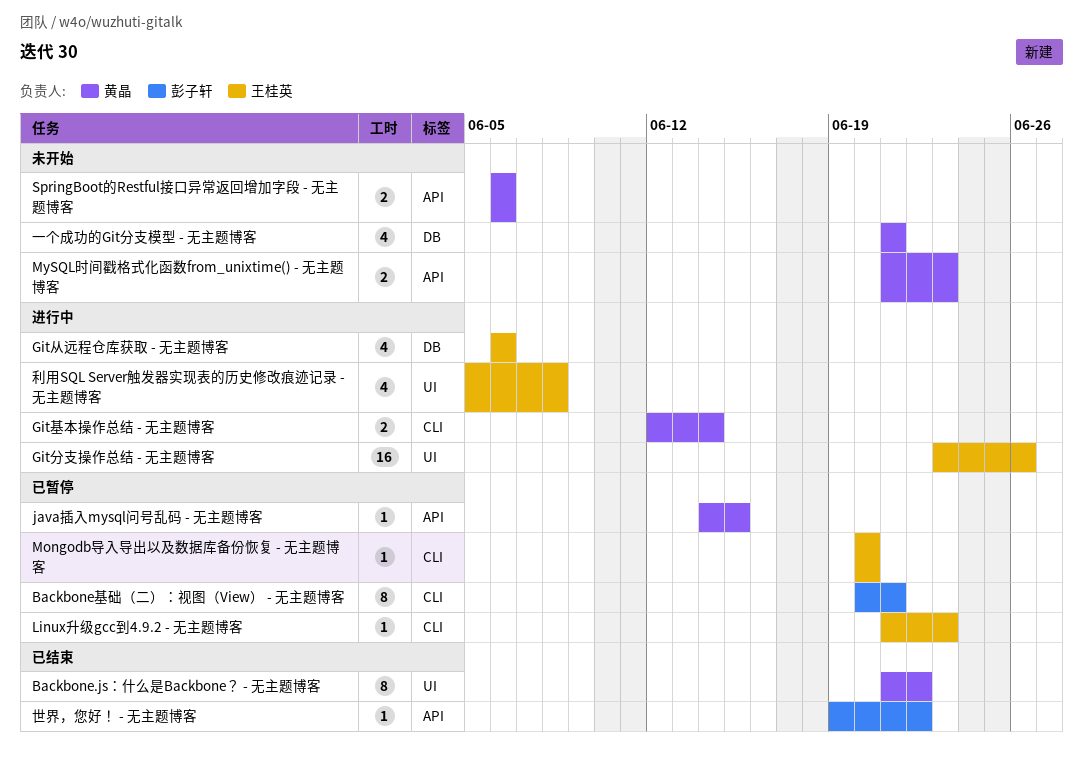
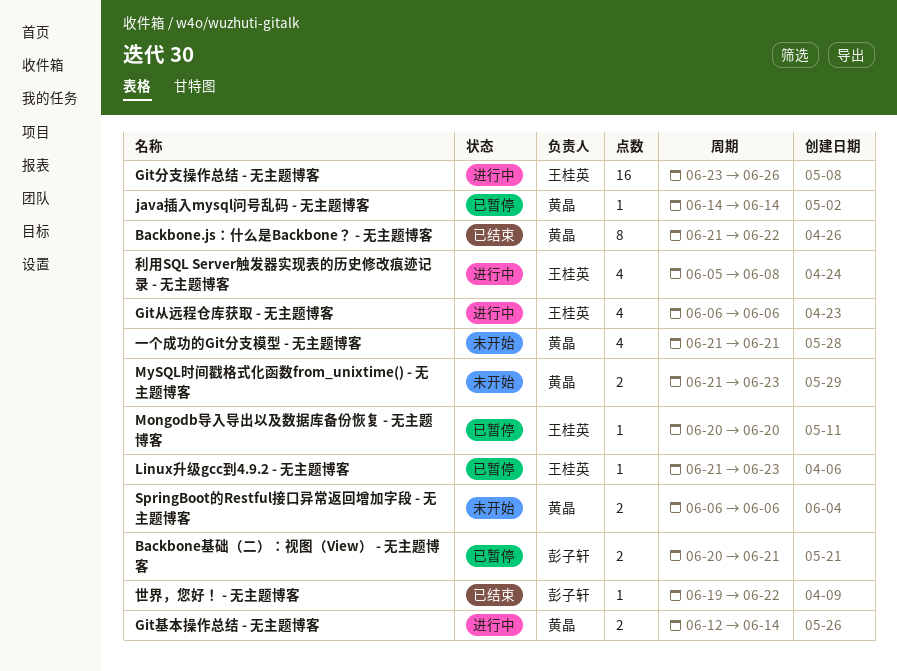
Backbone基础（二）：视图（View） - 无主题博客, estimate: 8 -> 2
java插入mysql问号乱码 - 无主题博客, due: Jun 15 -> Jun 14

